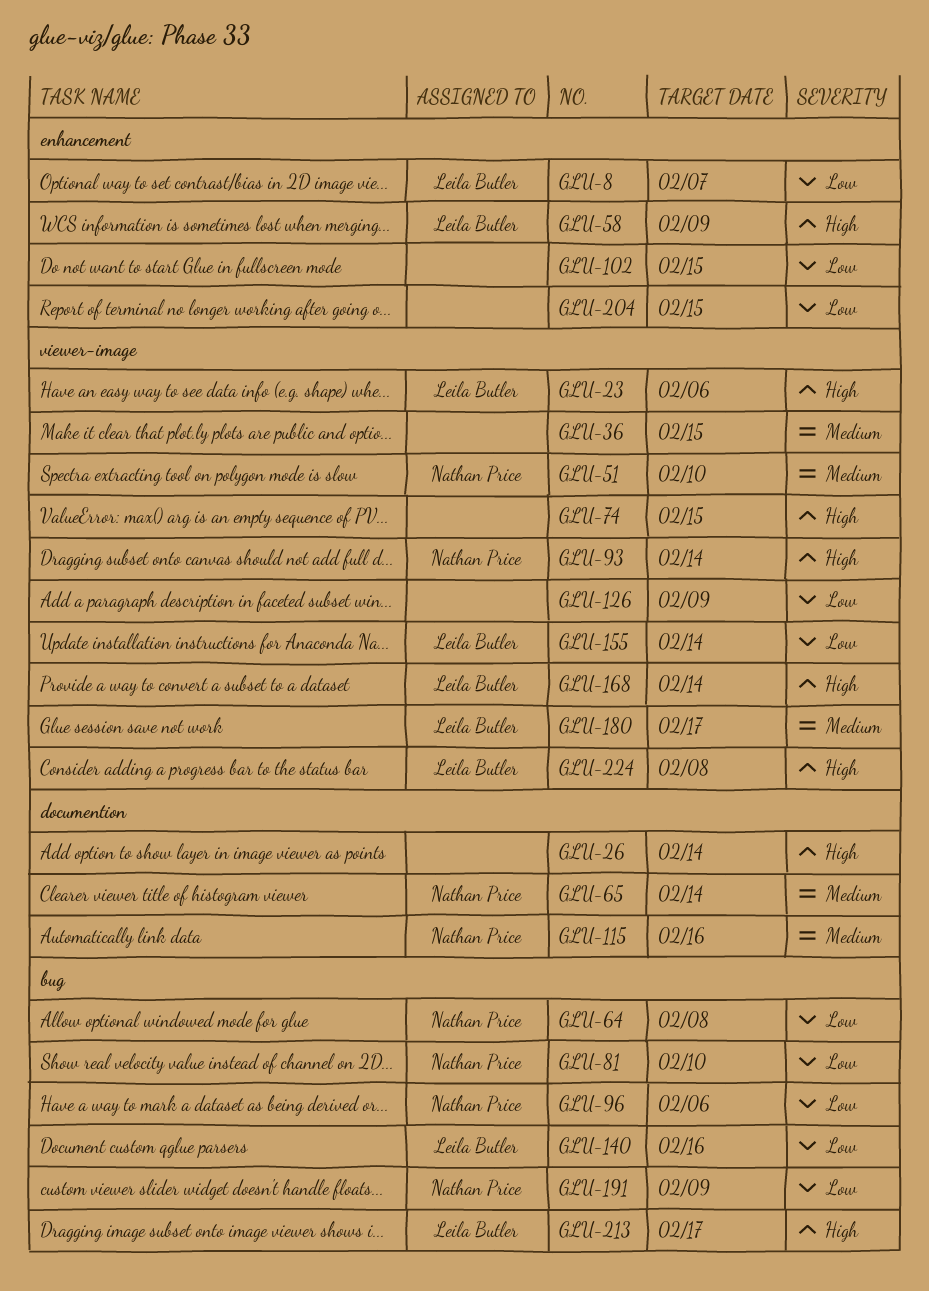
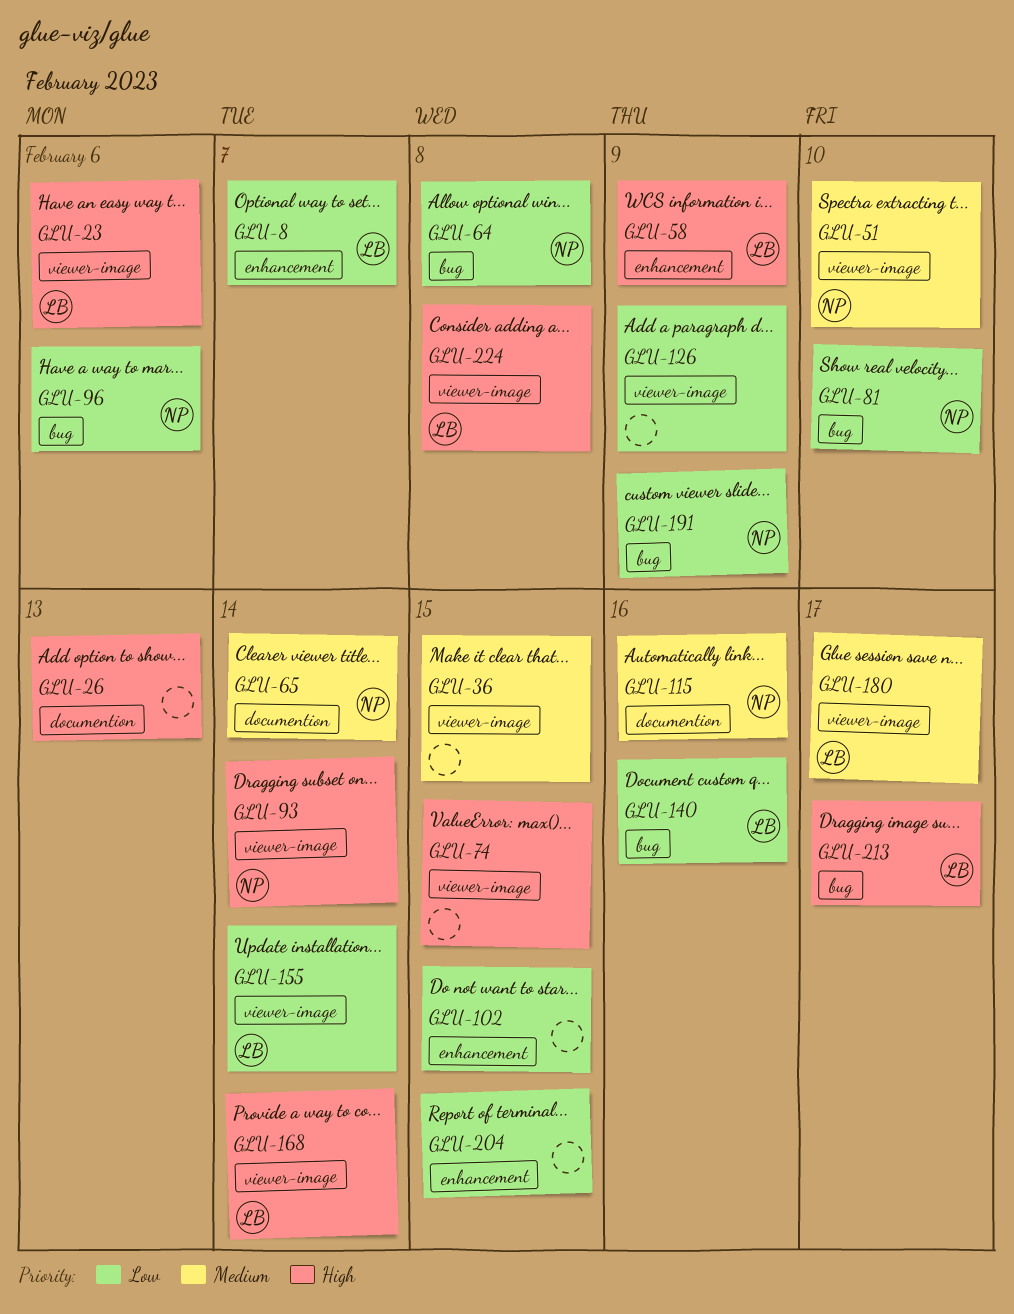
GLU-26, due: Feb 14 -> Feb 13

